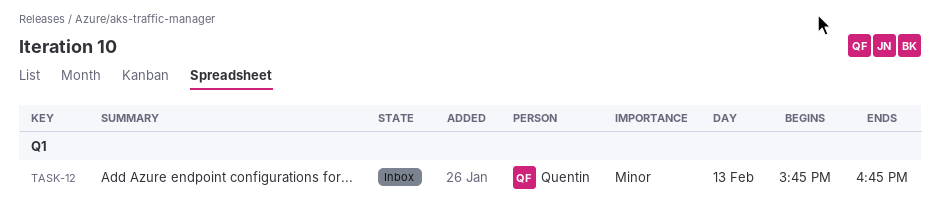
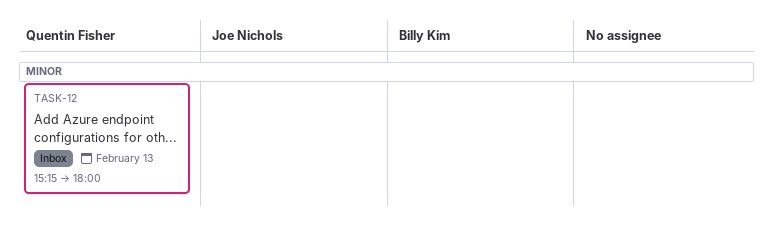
TASK-12, begins: 15:45 -> 15:15
TASK-12, ends: 16:45 -> 18:00

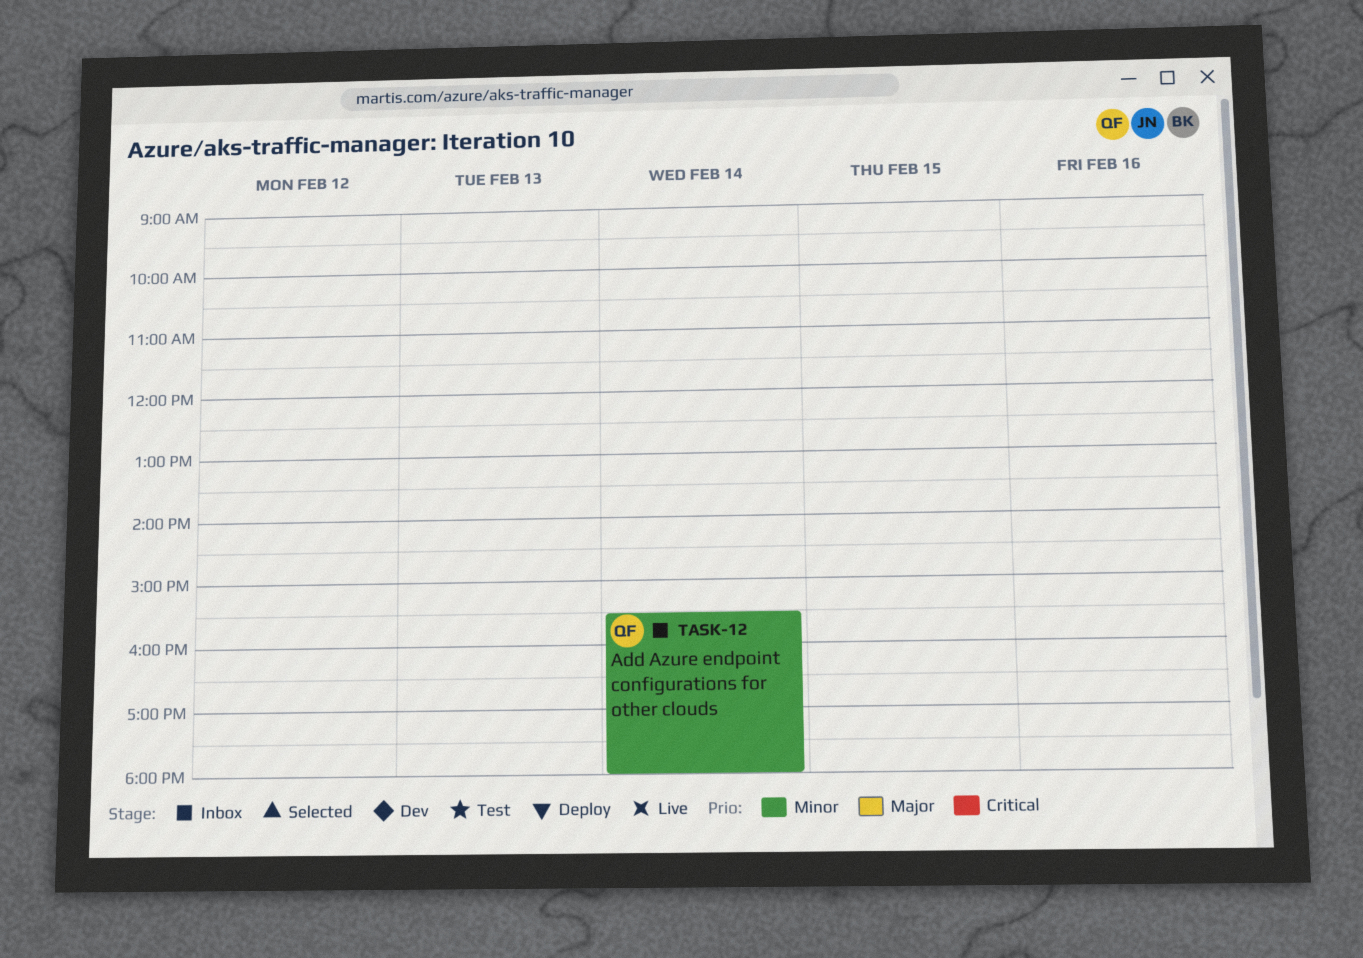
TASK-12, day: Feb 13 -> Feb 14
TASK-12, begins: 15:15 -> 15:30

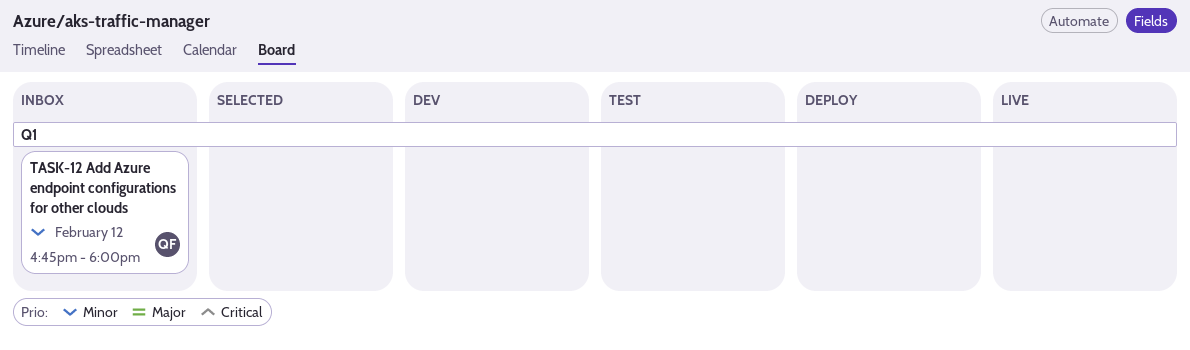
TASK-12, day: Feb 14 -> Feb 12
TASK-12, begins: 15:30 -> 16:45

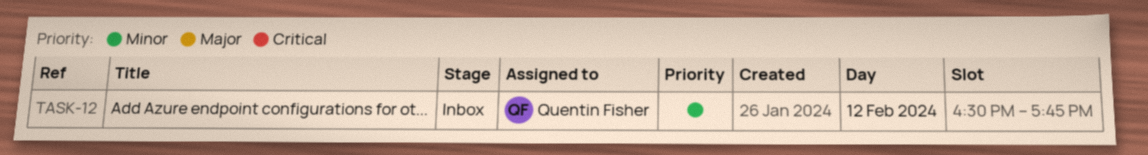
TASK-12, begins: 16:45 -> 16:30
TASK-12, ends: 18:00 -> 17:45

